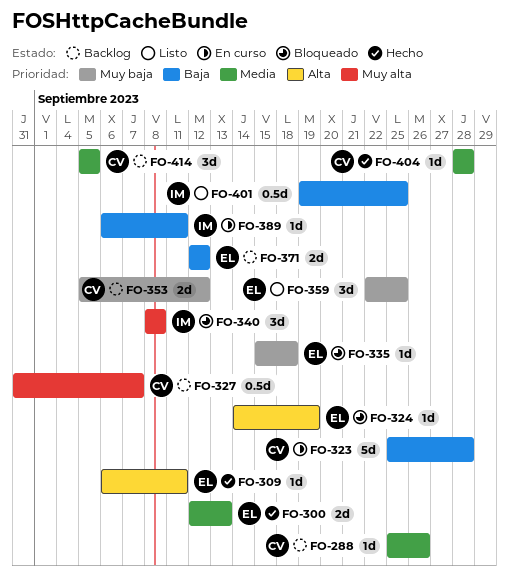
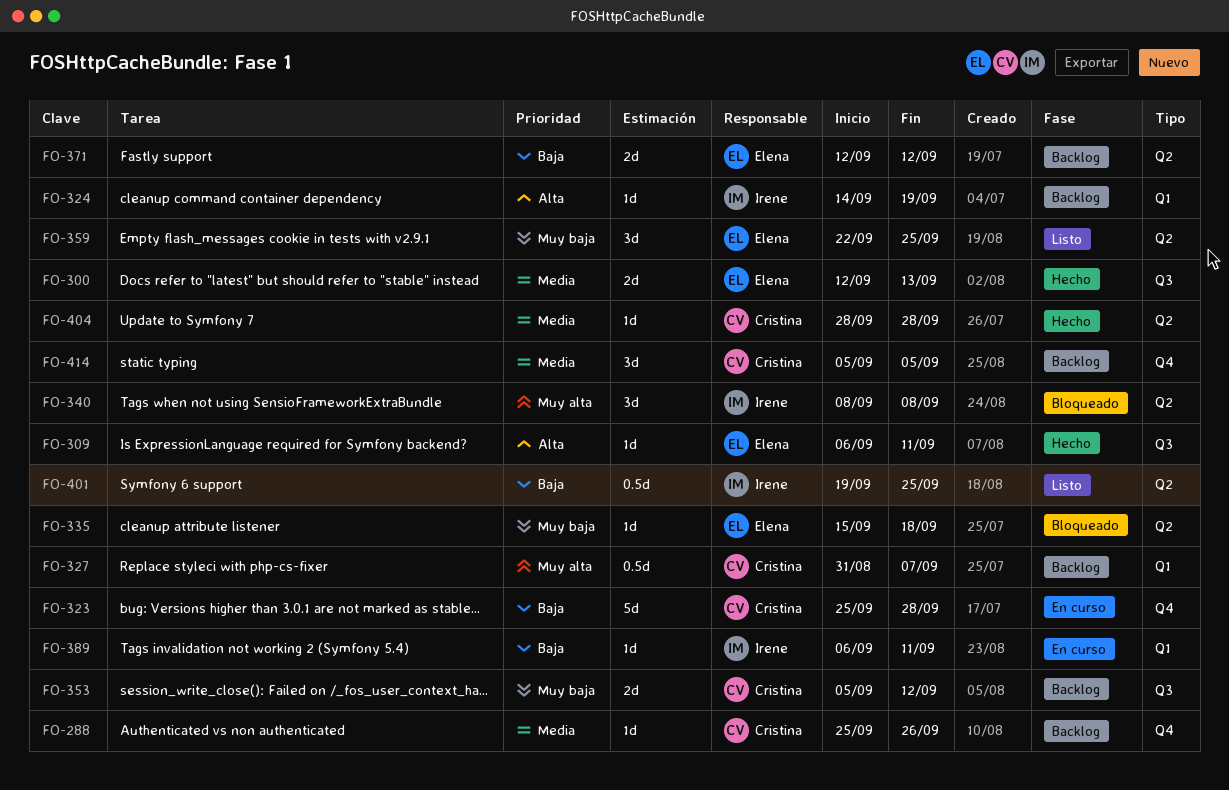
FO-324, status: Bloqueado -> Backlog
FO-324, owner: Elena -> Irene

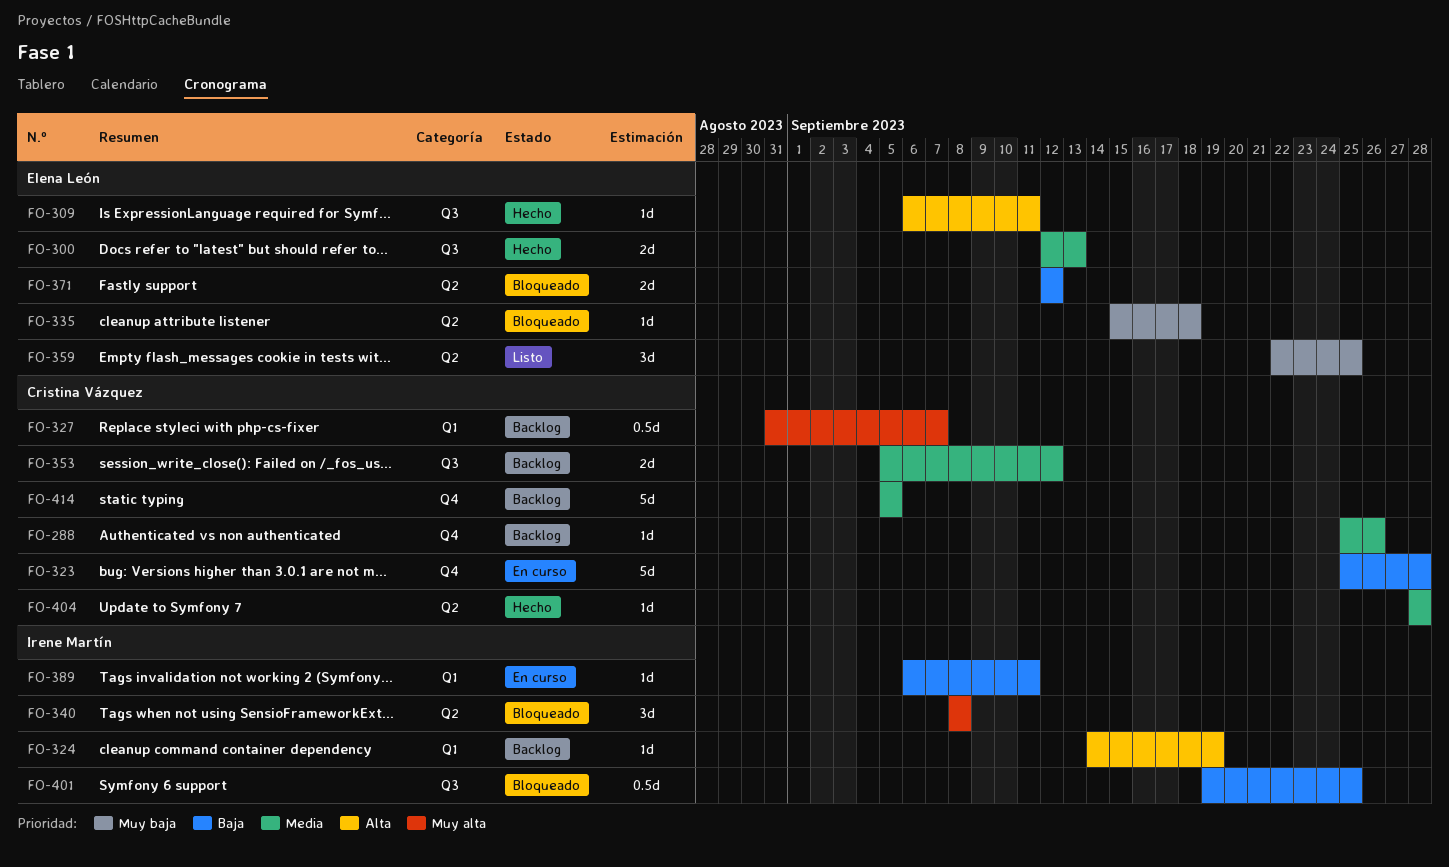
FO-353, priority: Muy baja -> Media
FO-371, status: Backlog -> Bloqueado
FO-401, status: Listo -> Bloqueado
FO-401, label: Q2 -> Q3
FO-414, estimate: 3d -> 5d

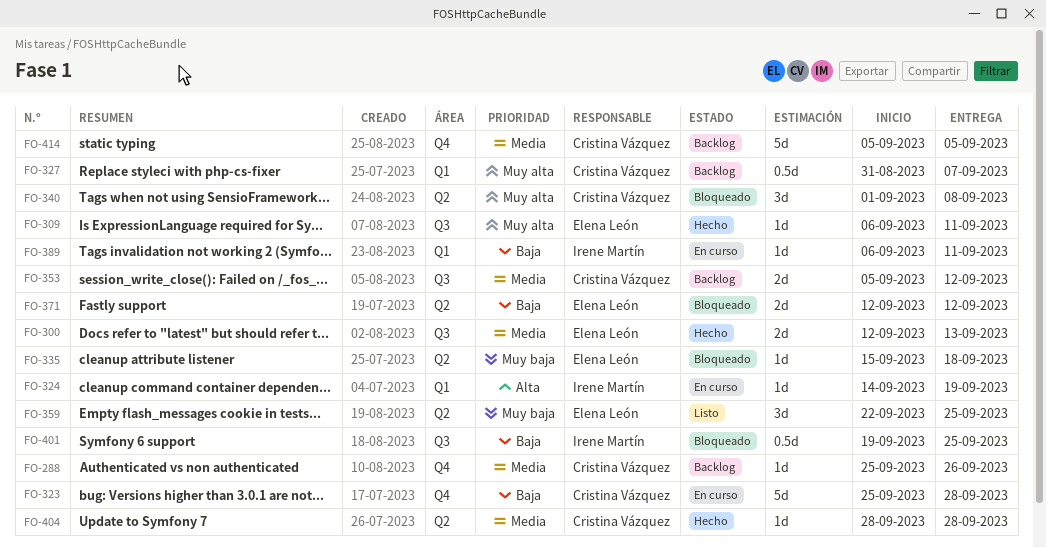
FO-309, priority: Alta -> Muy alta
FO-324, status: Backlog -> En curso
FO-340, owner: Irene Martín -> Cristina Vázquez
FO-340, start: Sep 8 -> Sep 1

